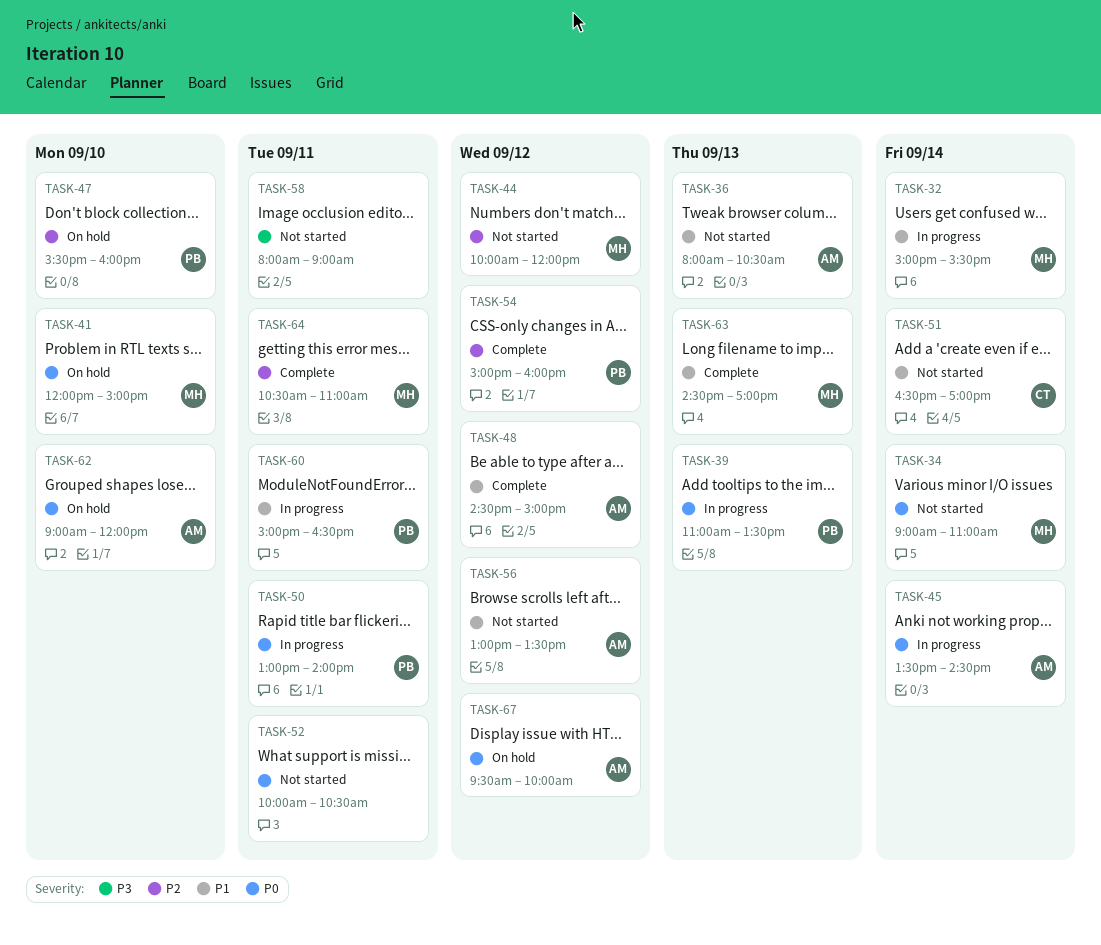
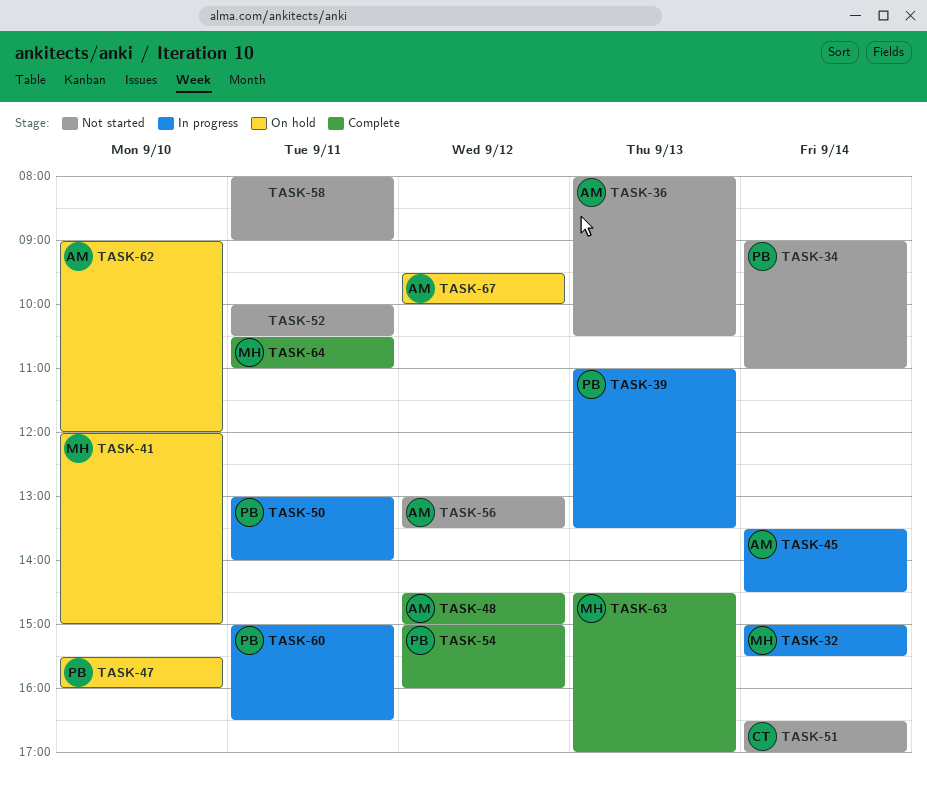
TASK-34, owner: MH -> PB
TASK-44: present -> none

